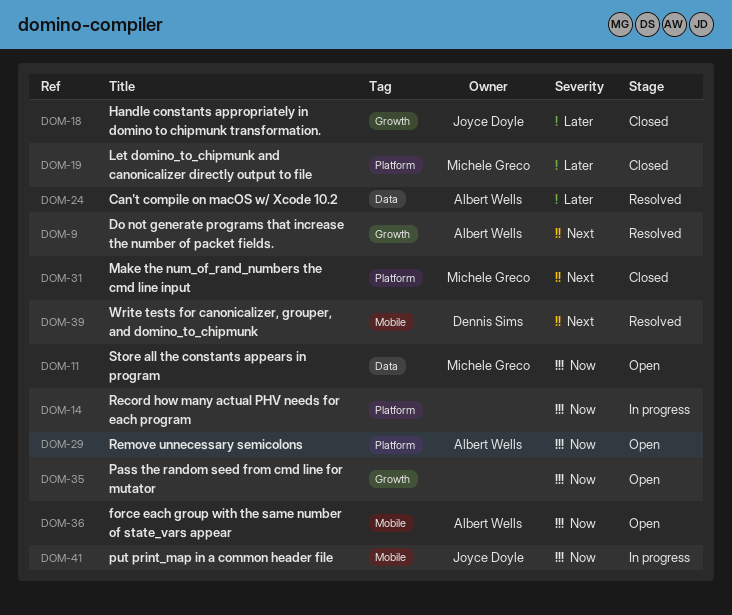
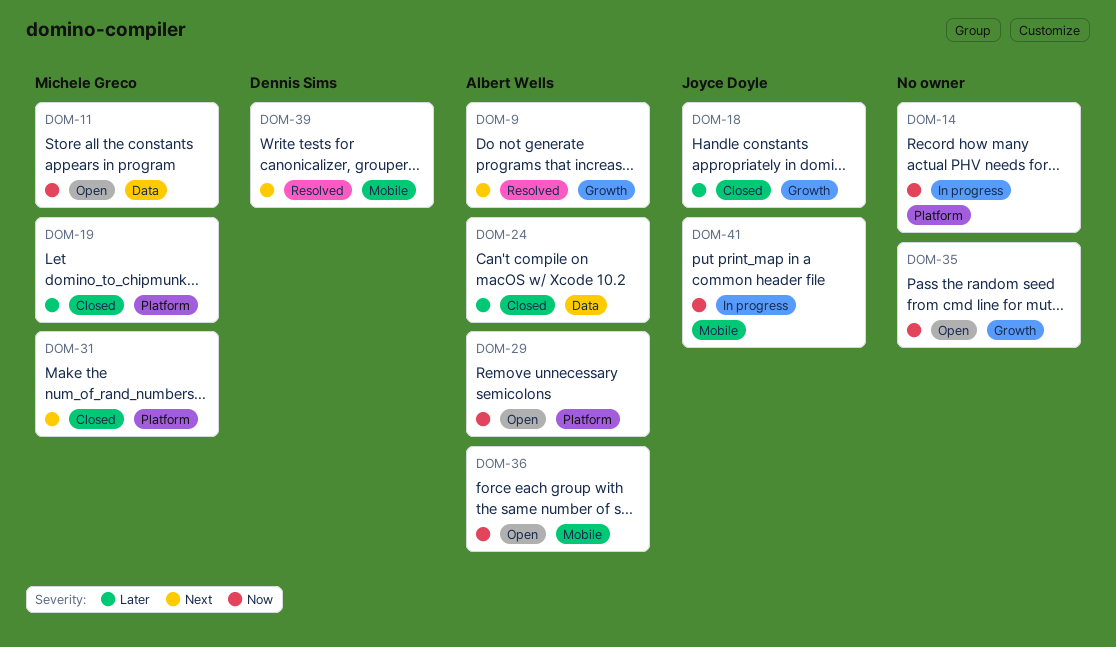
DOM-24, status: Resolved -> Closed

